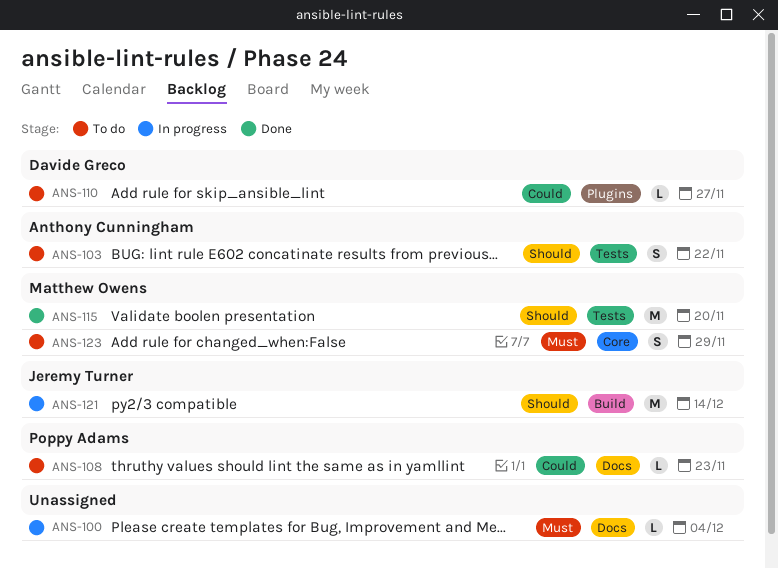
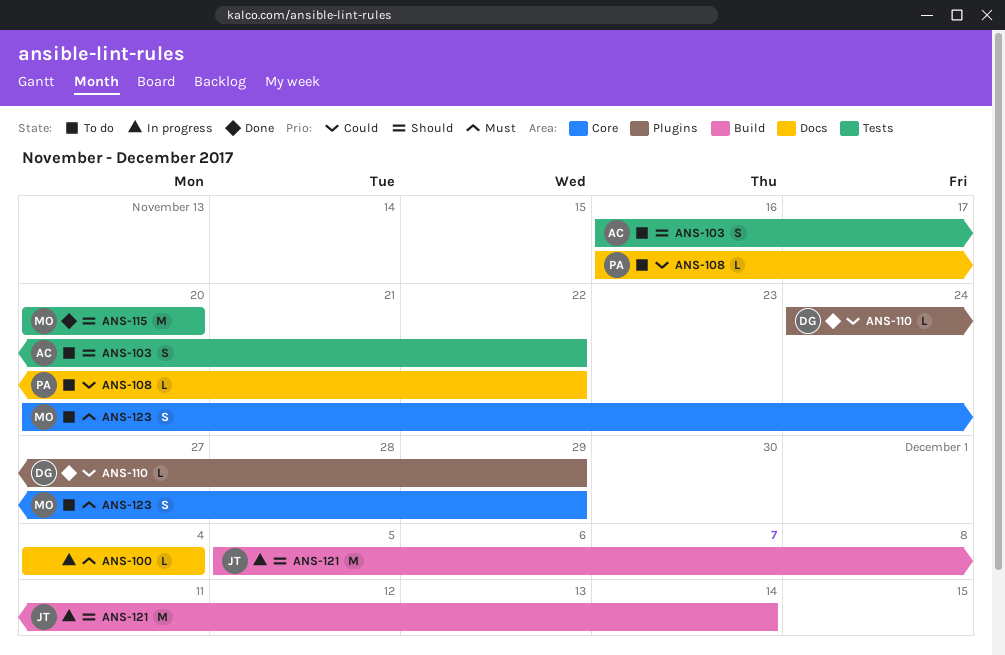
ANS-108, due: Nov 23 -> Nov 22
ANS-110, status: To do -> Done
ANS-110, due: Nov 27 -> Nov 29

